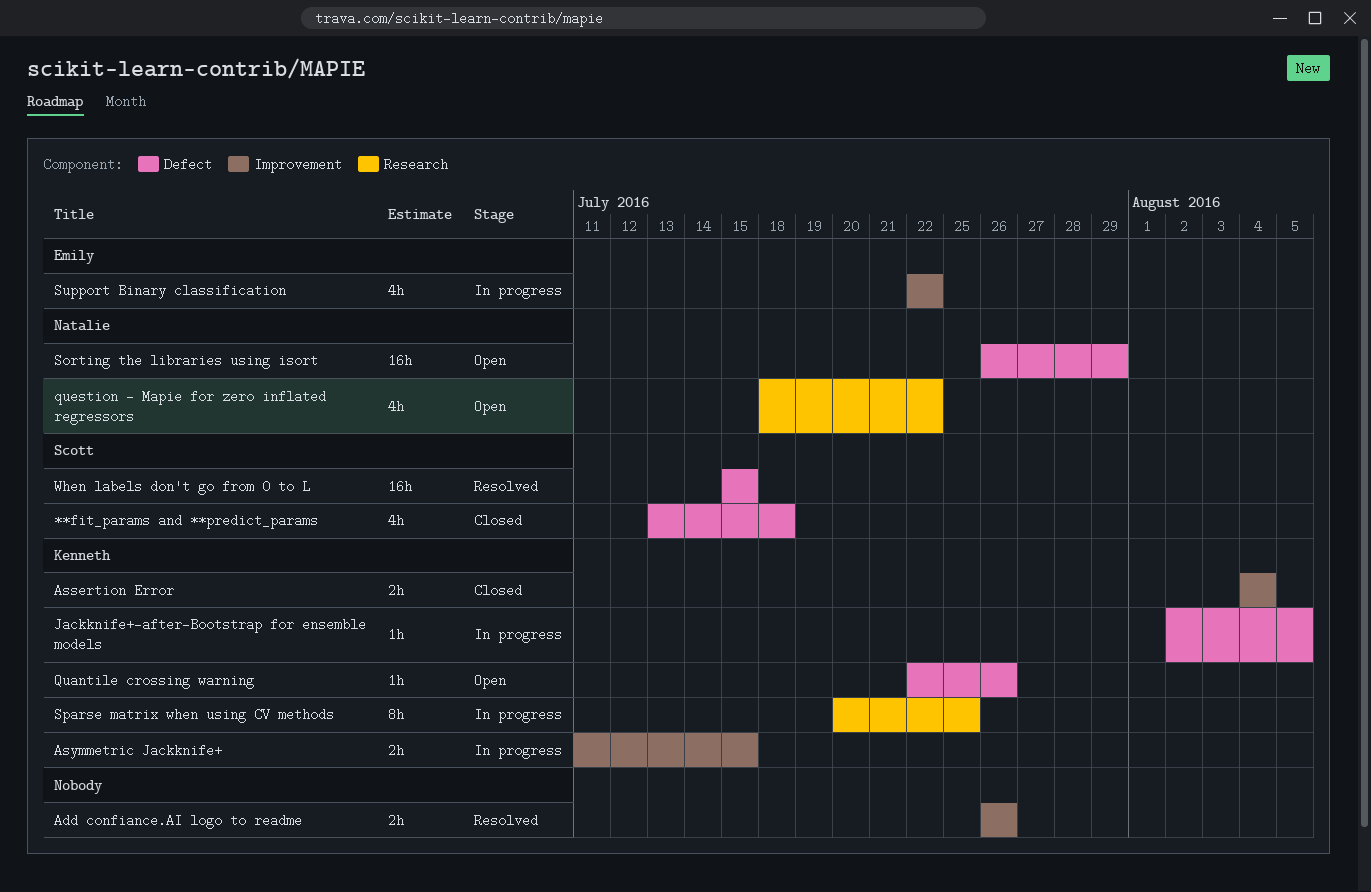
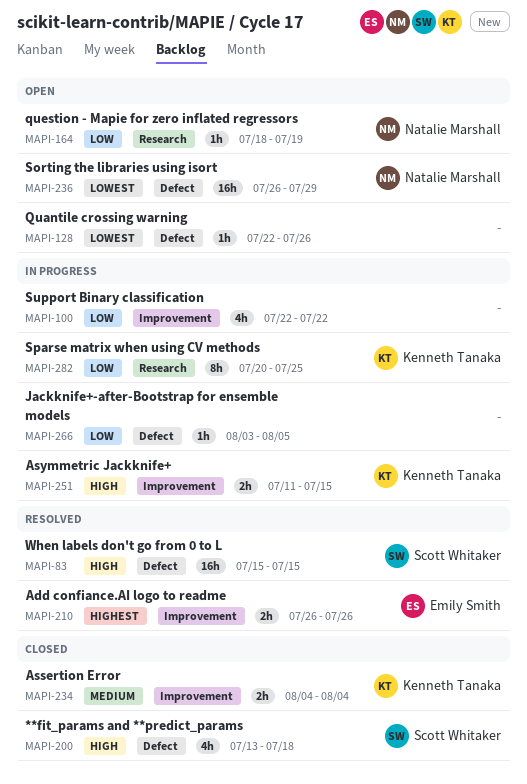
Add confiance.AI logo to readme, owner: none -> Emily Smith
Jackknife+-after-Bootstrap for ensemble models, owner: Kenneth Tanaka -> none
Jackknife+-after-Bootstrap for ensemble models, start: Aug 2 -> Aug 3
Quantile crossing warning, owner: Kenneth Tanaka -> none
question - Mapie for zero inflated regressors, estimate: 4h -> 1h
question - Mapie for zero inflated regressors, due: Jul 22 -> Jul 19
Support Binary classification, owner: Emily Smith -> none

